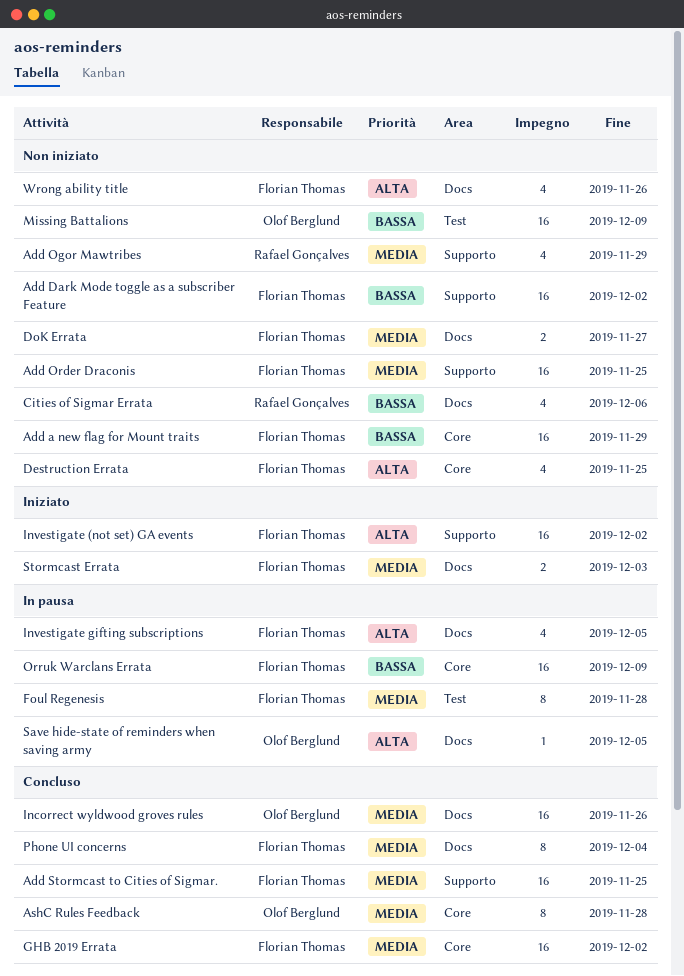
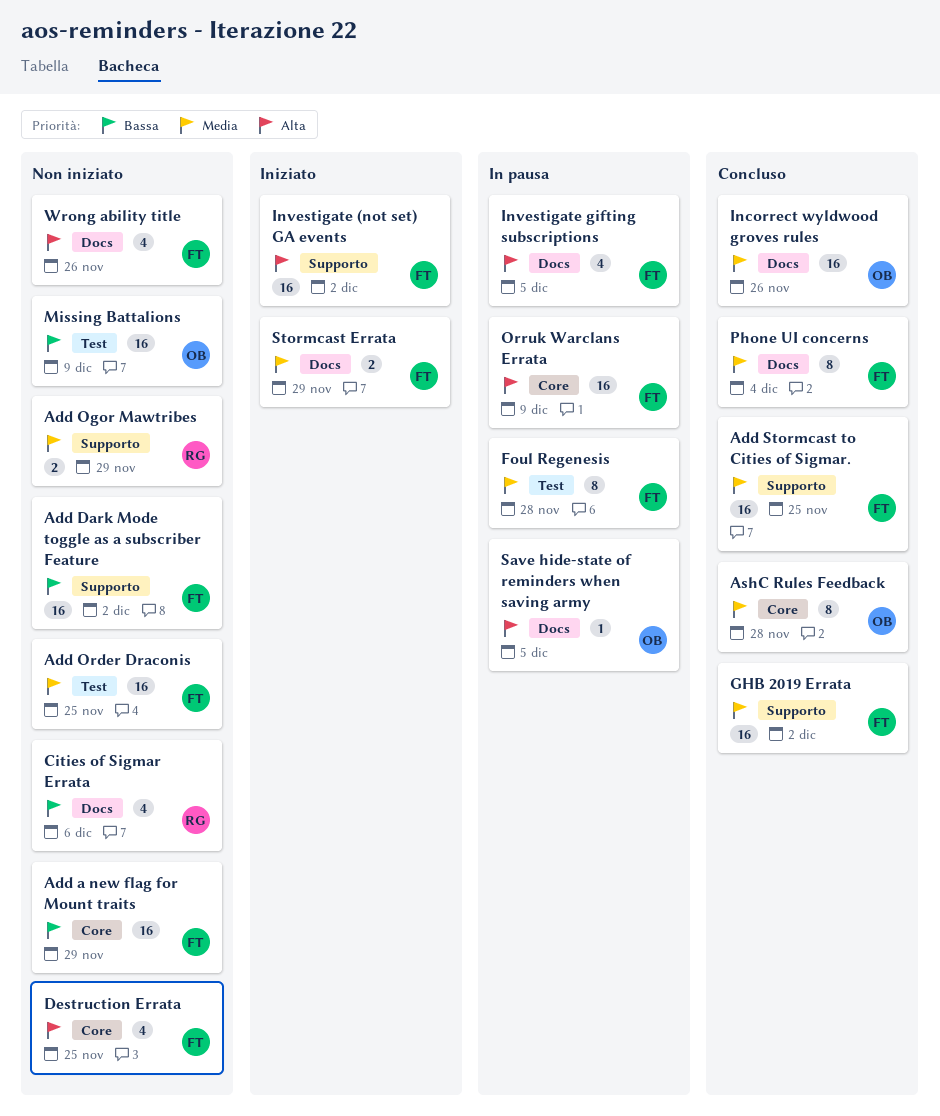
Add Ogor Mawtribes, estimate: 4 -> 2
Add Order Draconis, label: Supporto -> Test
DoK Errata: present -> none
GHB 2019 Errata, label: Core -> Supporto
Orruk Warclans Errata, priority: Bassa -> Alta
Stormcast Errata, due: Dec 3 -> Nov 29

